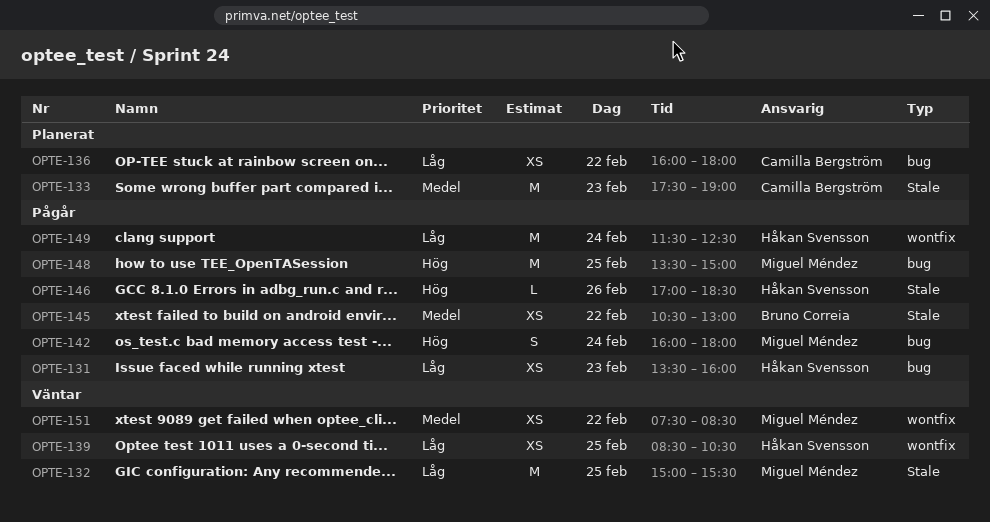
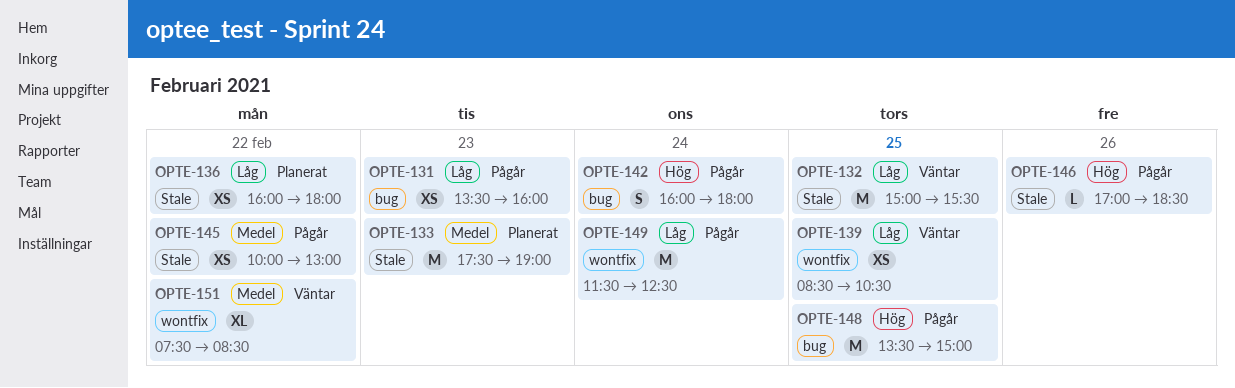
OPTE-136, label: bug -> Stale
OPTE-145, begins: 10:30 -> 10:00
OPTE-151, estimate: XS -> XL

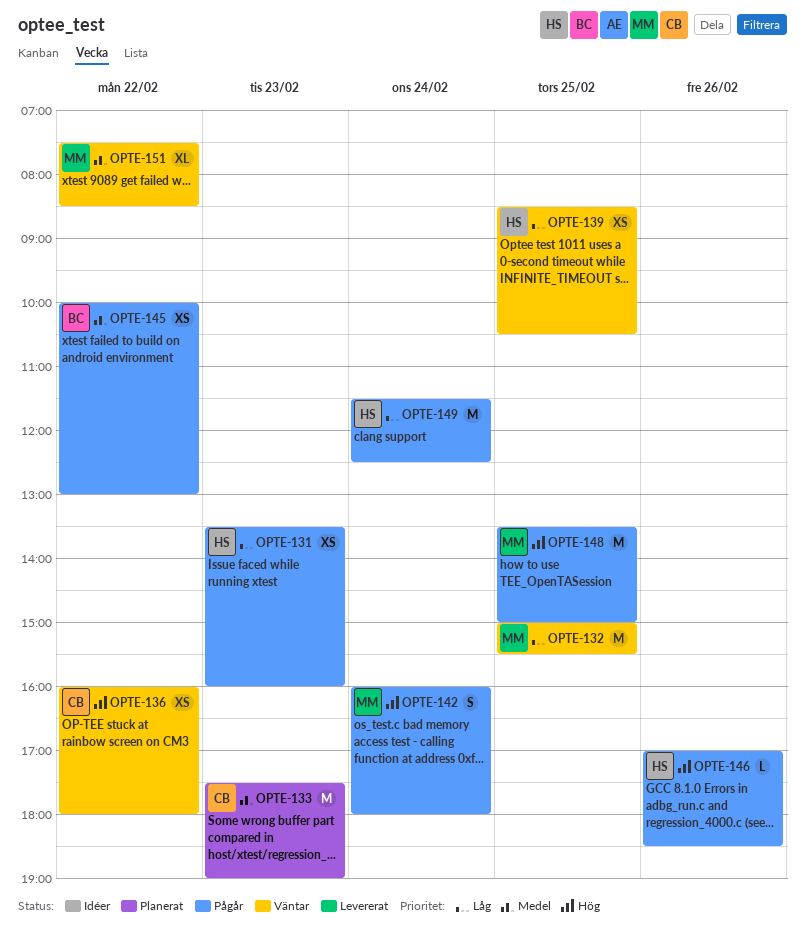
OPTE-136, status: Planerat -> Väntar
OPTE-136, priority: Låg -> Hög

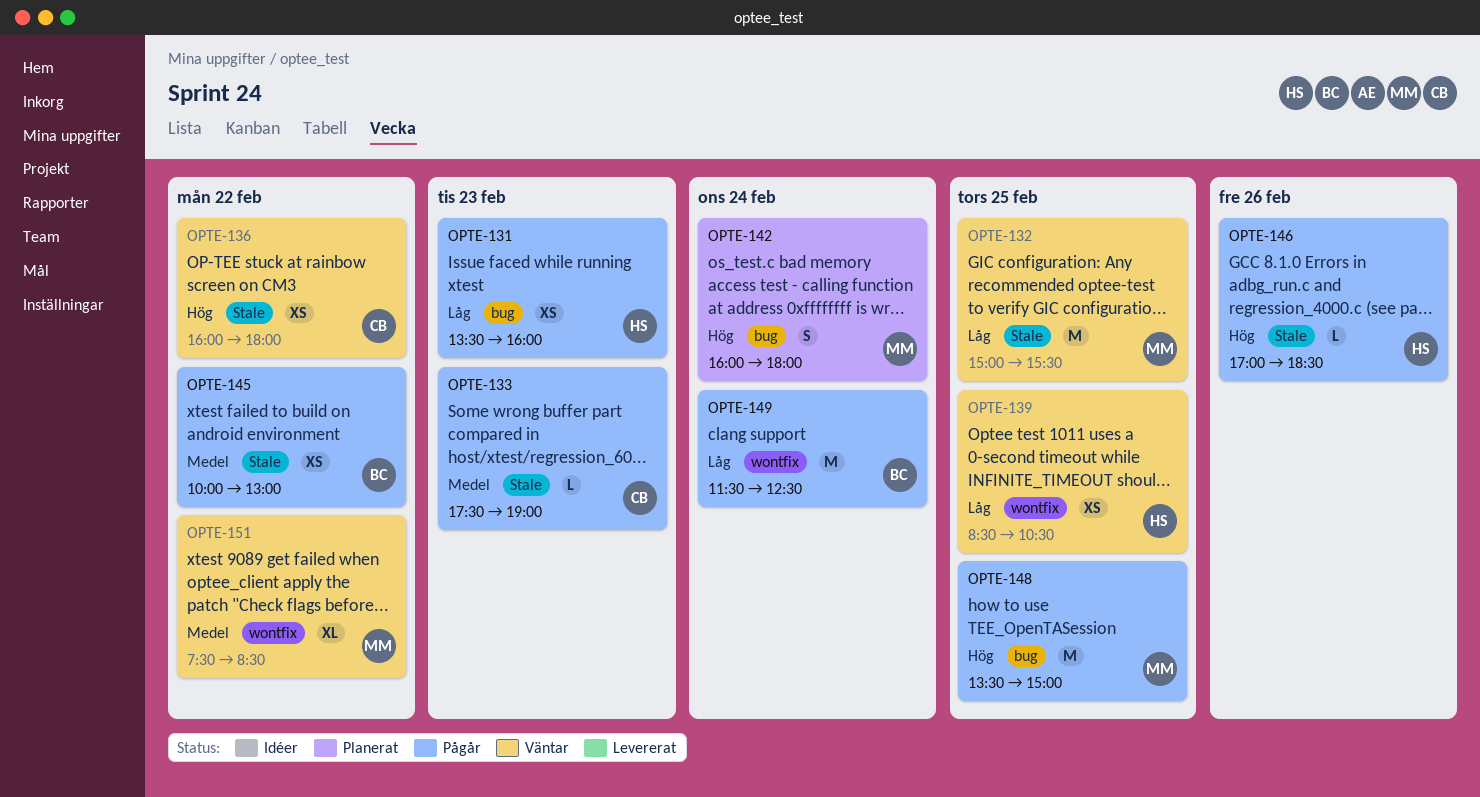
OPTE-133, status: Planerat -> Pågår
OPTE-133, estimate: M -> L
OPTE-142, status: Pågår -> Planerat
OPTE-149, owner: HS -> BC

